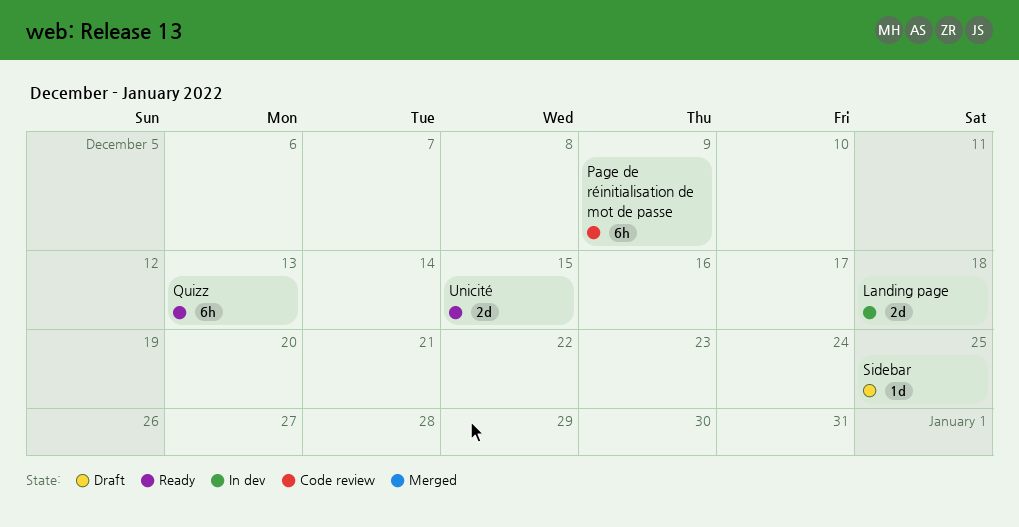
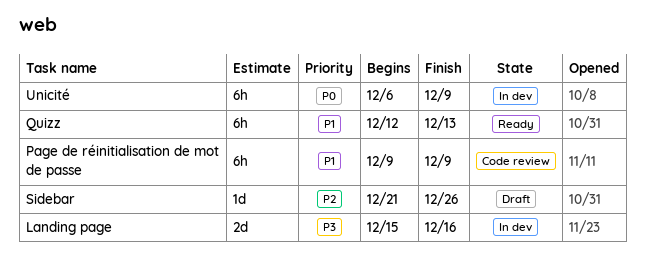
Landing page, due: Dec 18 -> Dec 16
Sidebar, due: Dec 25 -> Dec 26
Unicité, status: Ready -> In dev
Unicité, estimate: 2d -> 6h
Unicité, due: Dec 15 -> Dec 9

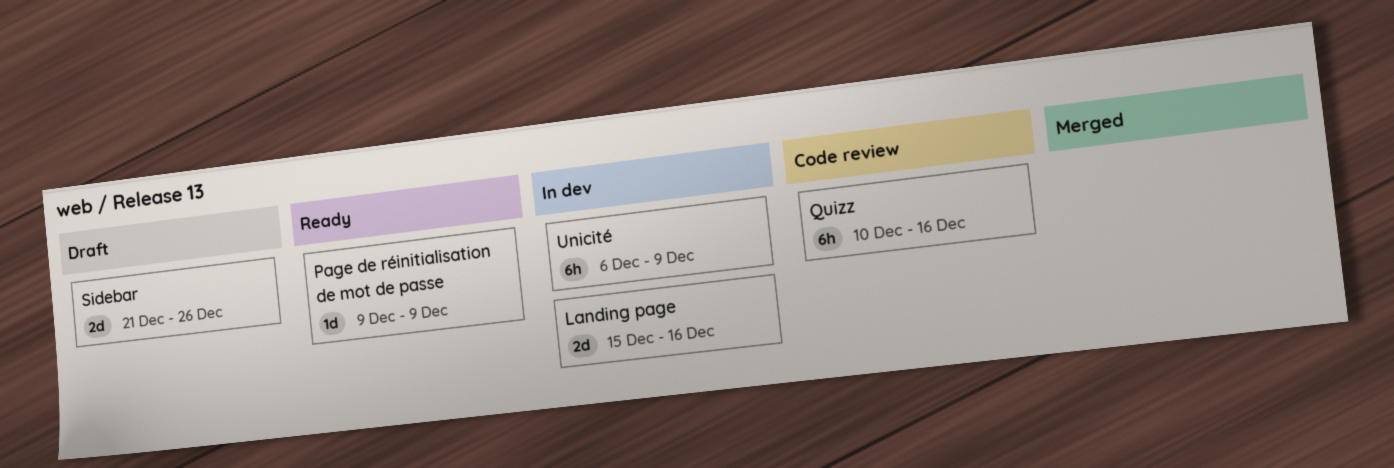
Page de réinitialisation de mot de passe, status: Code review -> Ready
Page de réinitialisation de mot de passe, estimate: 6h -> 1d
Quizz, status: Ready -> Code review
Quizz, start: Dec 12 -> Dec 10
Quizz, due: Dec 13 -> Dec 16
Sidebar, estimate: 1d -> 2d

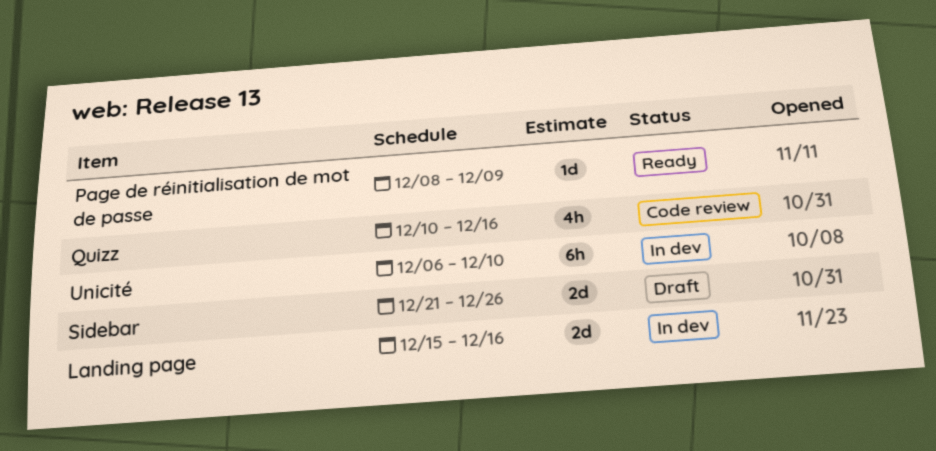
Page de réinitialisation de mot de passe, start: Dec 9 -> Dec 8
Quizz, estimate: 6h -> 4h
Unicité, due: Dec 9 -> Dec 10

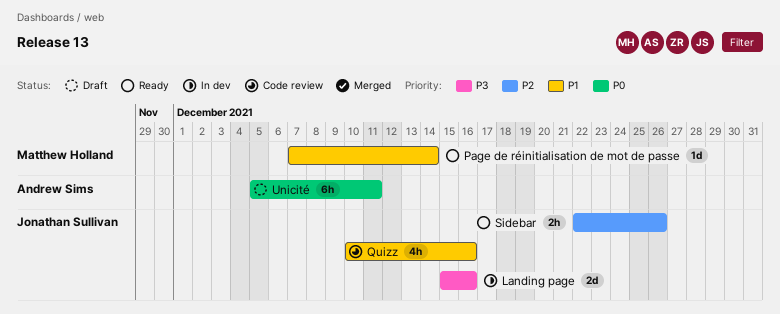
Page de réinitialisation de mot de passe, start: Dec 8 -> Dec 7
Page de réinitialisation de mot de passe, due: Dec 9 -> Dec 14
Sidebar, status: Draft -> Ready
Sidebar, estimate: 2d -> 2h
Sidebar, start: Dec 21 -> Dec 22
Unicité, status: In dev -> Draft
Unicité, start: Dec 6 -> Dec 5
Unicité, due: Dec 10 -> Dec 11

